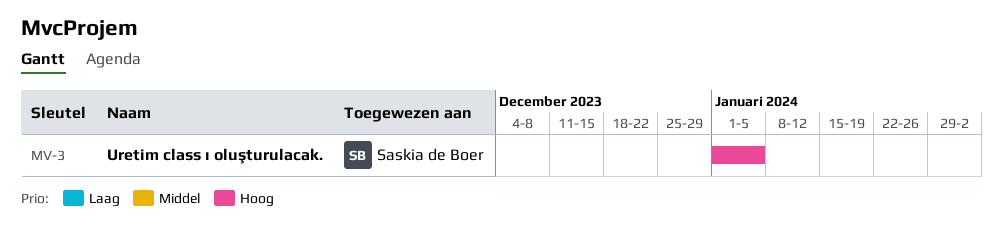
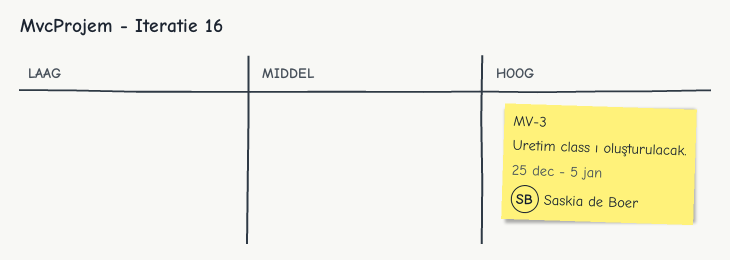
MV-3, start: Jan 1 -> Dec 25

